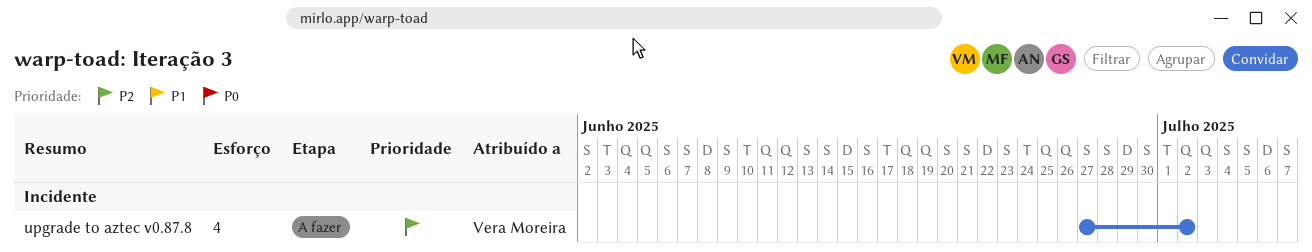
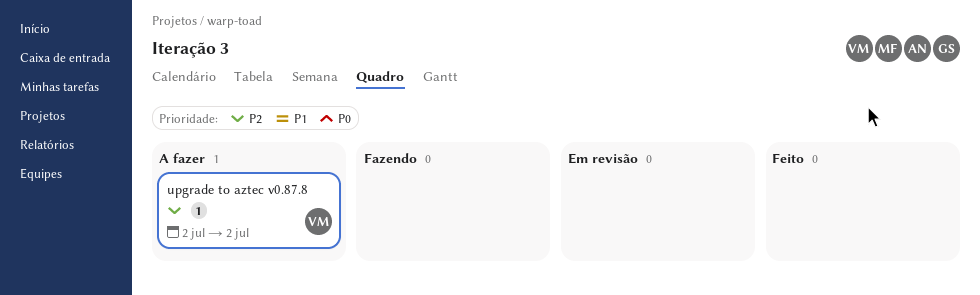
upgrade to aztec v0.87.8, estimate: 4 -> 1
upgrade to aztec v0.87.8, start: Jun 27 -> Jul 2

